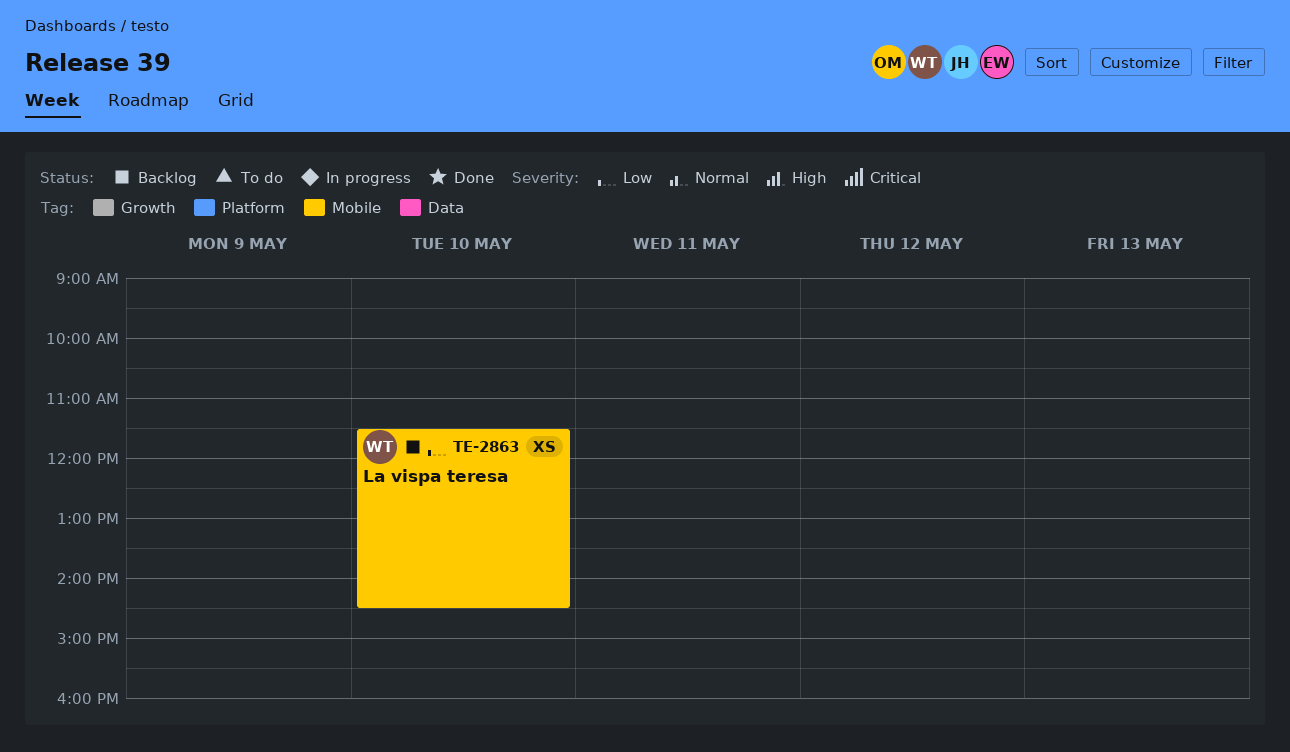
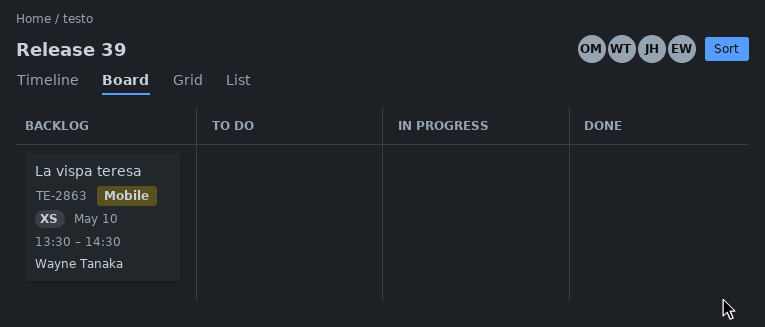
TE-2863, begins: 11:30 -> 13:30

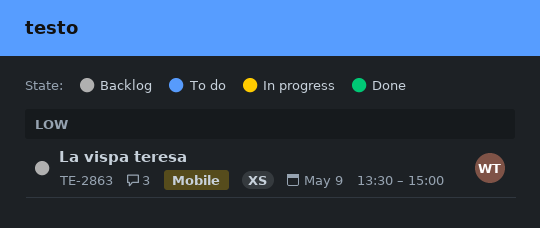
TE-2863, day: May 10 -> May 9
TE-2863, ends: 14:30 -> 15:00

